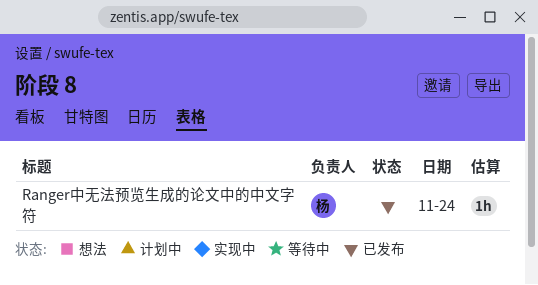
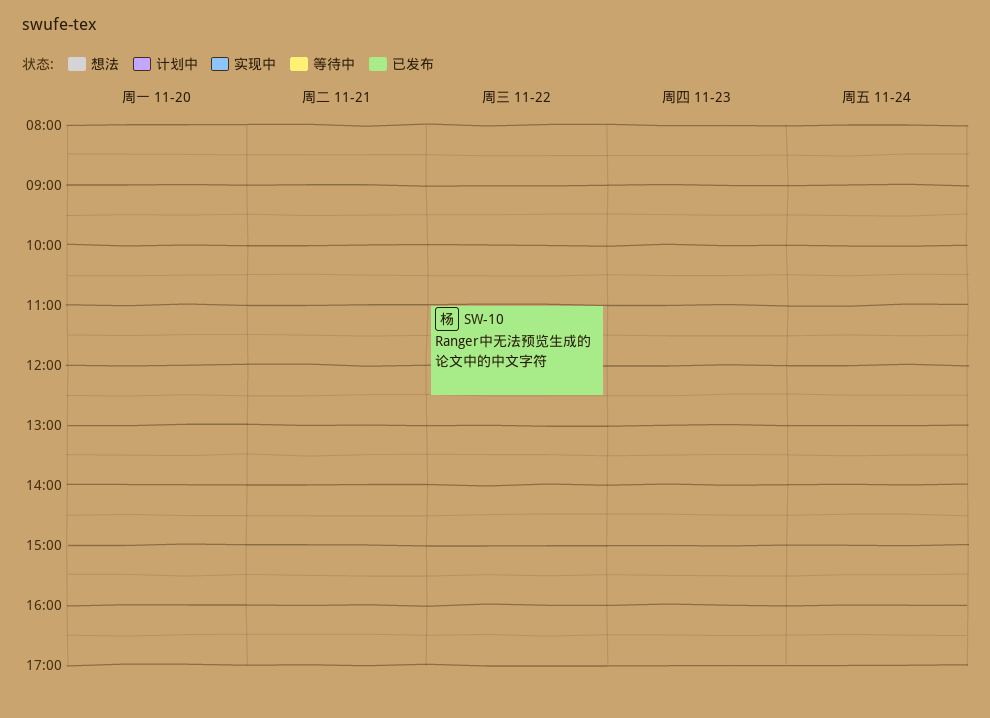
Ranger中无法预览生成的论文中的中文字符, day: Nov 24 -> Nov 22

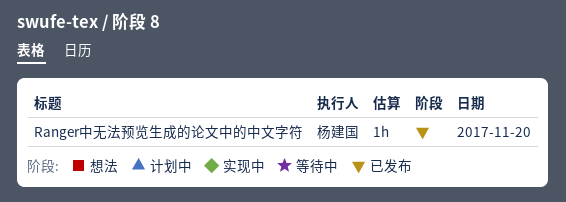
Ranger中无法预览生成的论文中的中文字符, day: Nov 22 -> Nov 20

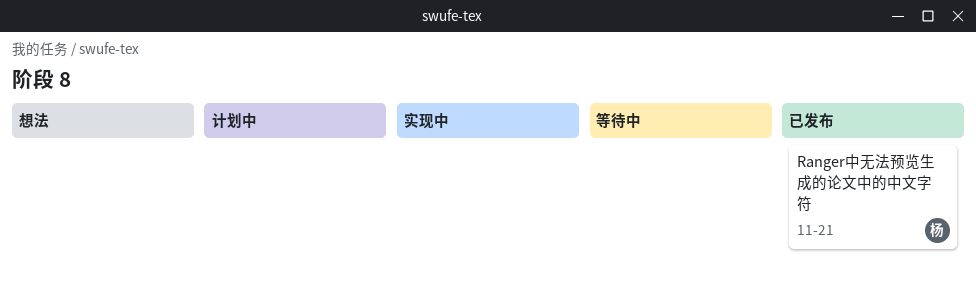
Ranger中无法预览生成的论文中的中文字符, day: Nov 20 -> Nov 21

